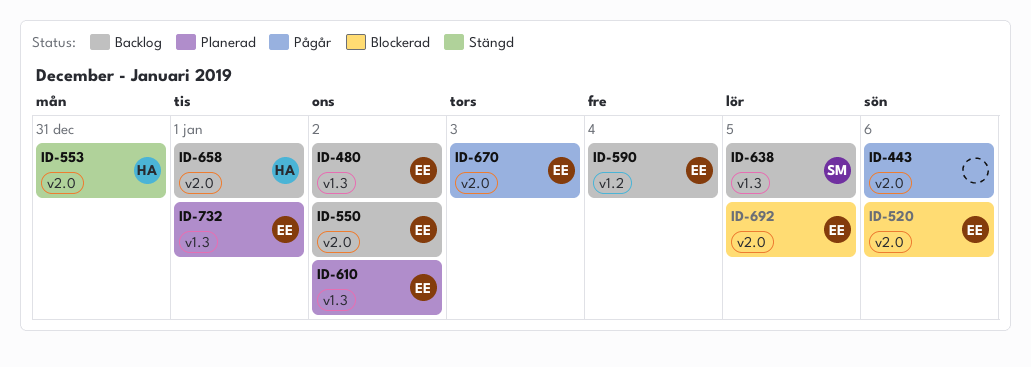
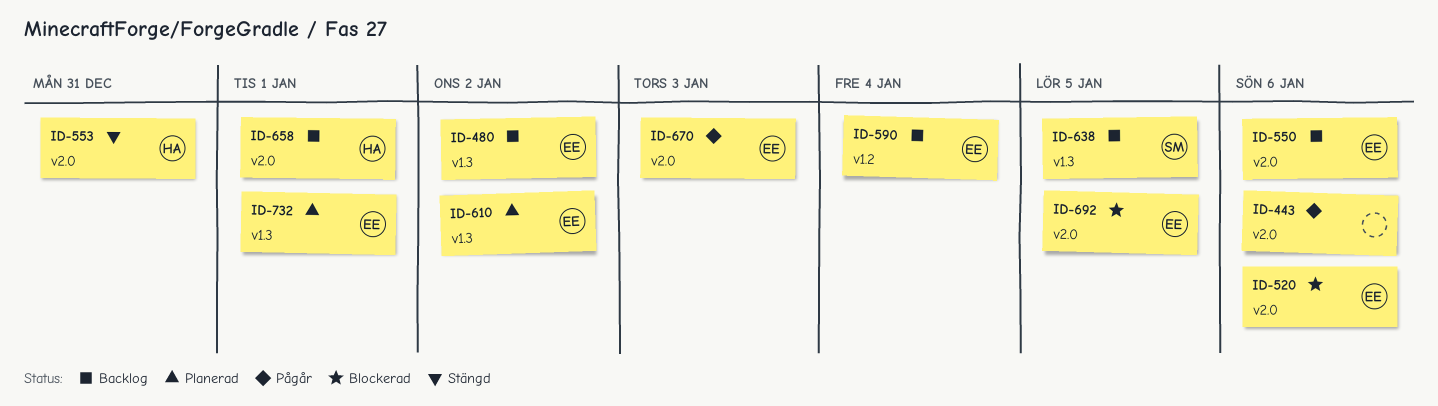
ID-550, due: Jan 2 -> Jan 6

